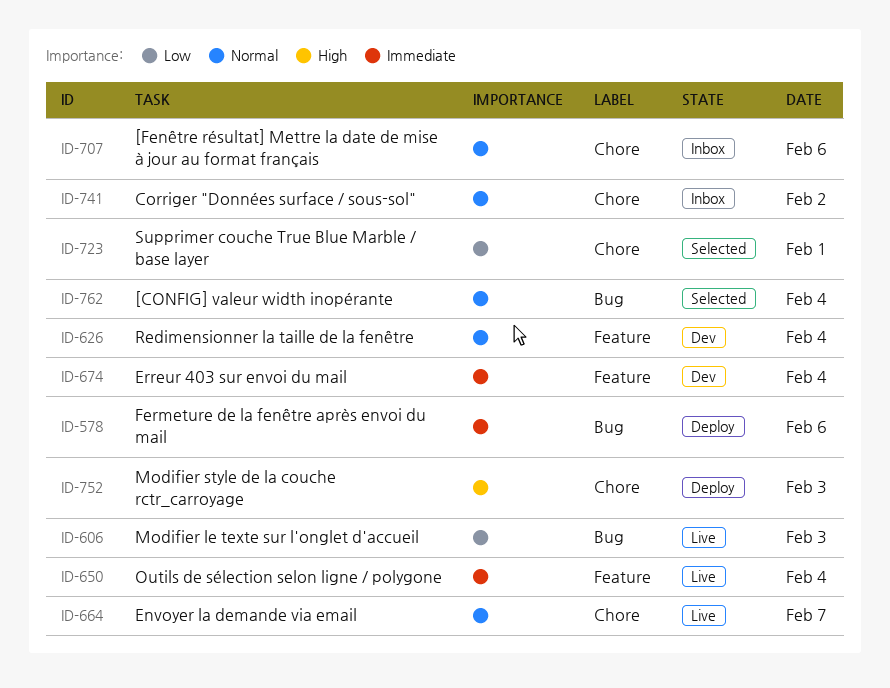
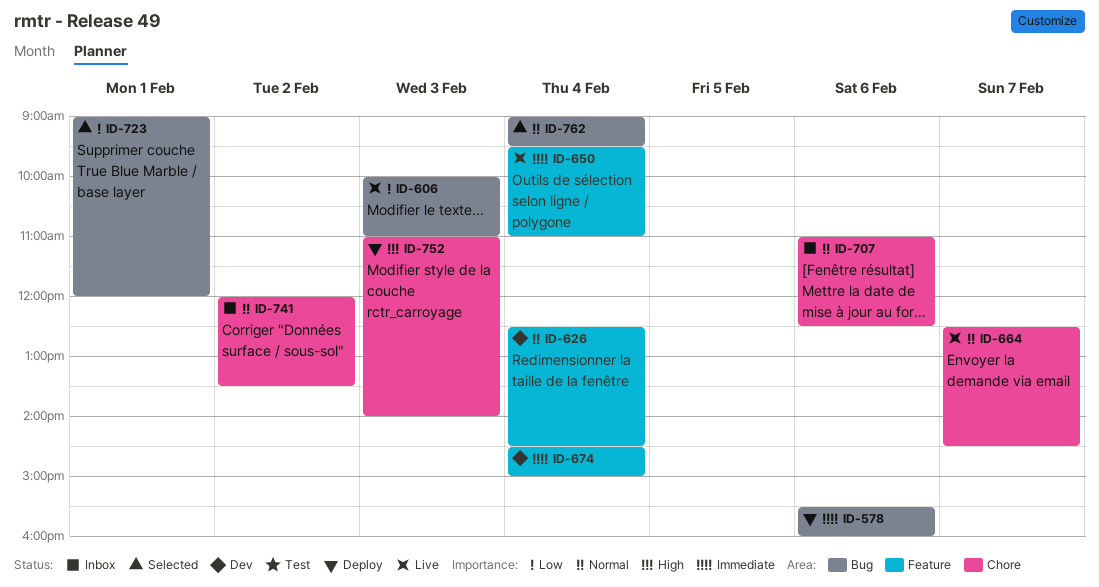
ID-723, label: Chore -> Bug

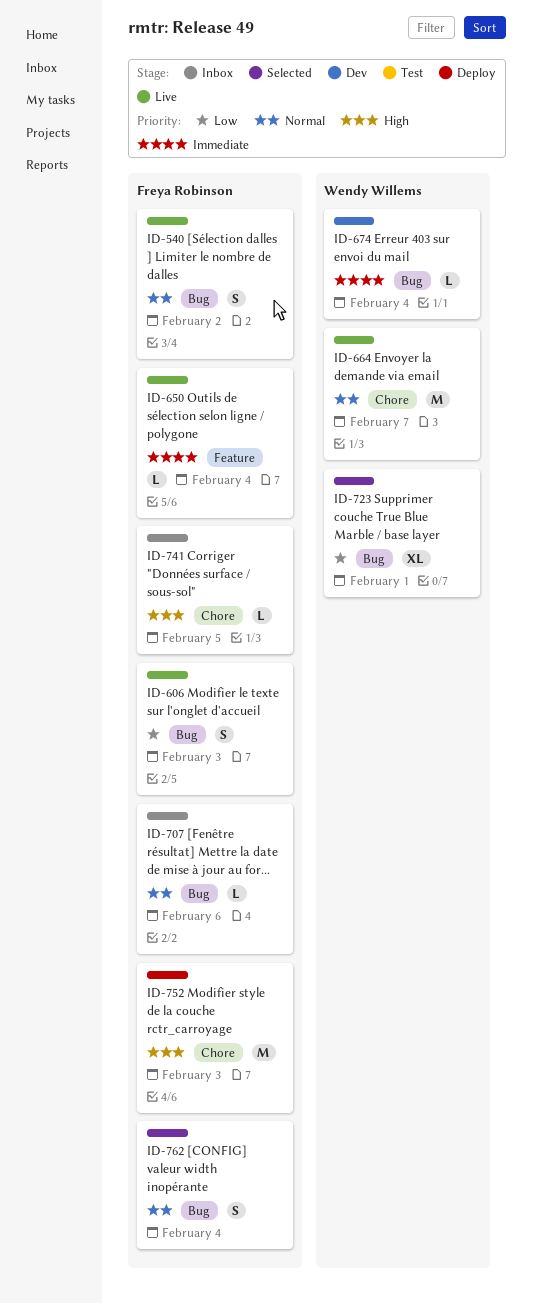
ID-540: none -> present
ID-578: present -> none
ID-626: present -> none
ID-674, label: Feature -> Bug
ID-707, label: Chore -> Bug
ID-741, priority: Normal -> High
ID-741, day: Feb 2 -> Feb 5

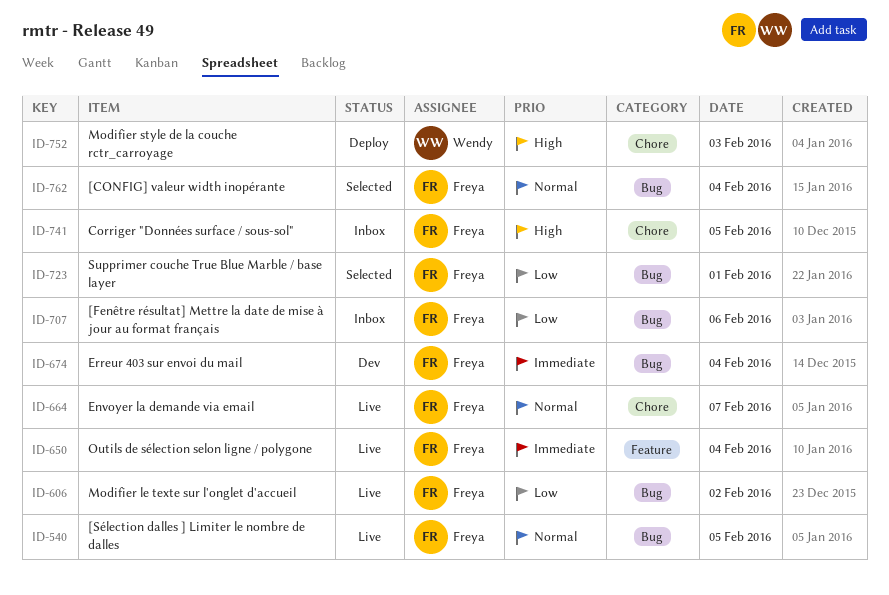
ID-540, day: Feb 2 -> Feb 5
ID-606, day: Feb 3 -> Feb 2
ID-664, owner: Wendy Willems -> Freya Robinson
ID-674, owner: Wendy Willems -> Freya Robinson
ID-707, priority: Normal -> Low
ID-723, owner: Wendy Willems -> Freya Robinson
ID-752, owner: Freya Robinson -> Wendy Willems

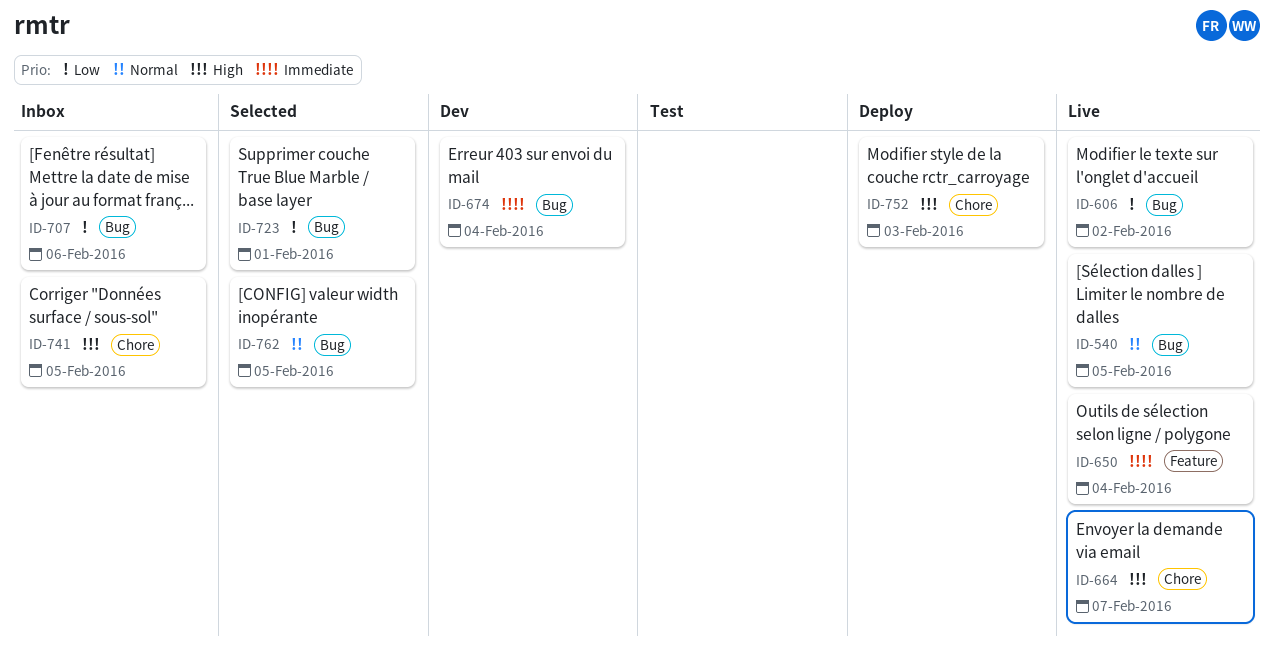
ID-664, priority: Normal -> High
ID-762, day: Feb 4 -> Feb 5

